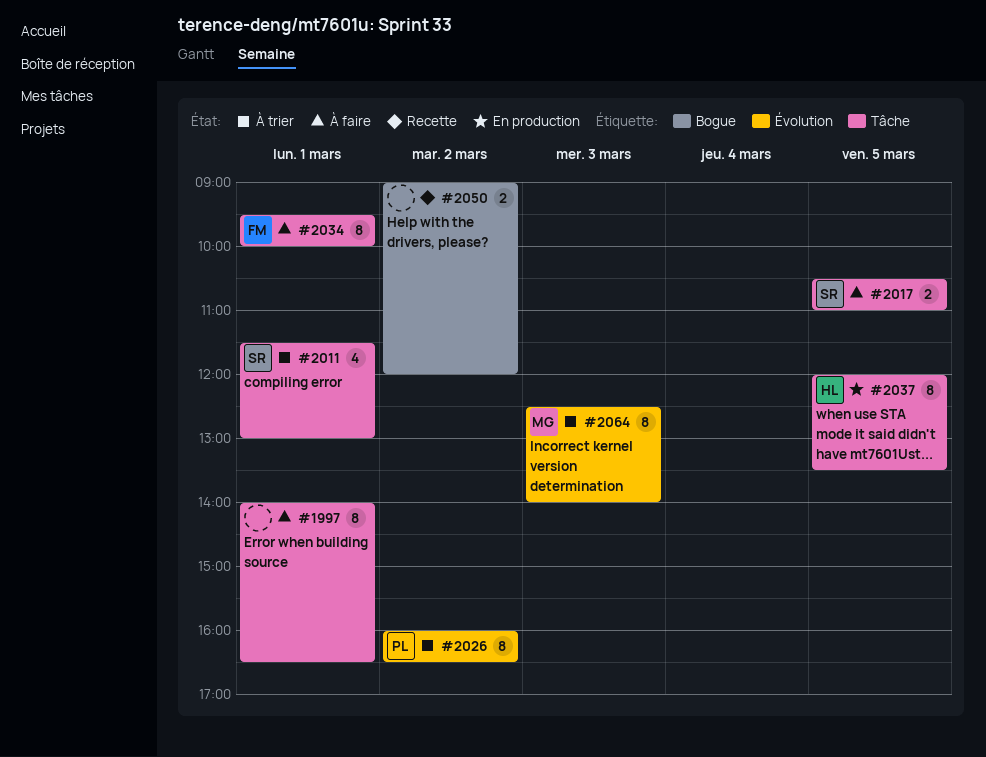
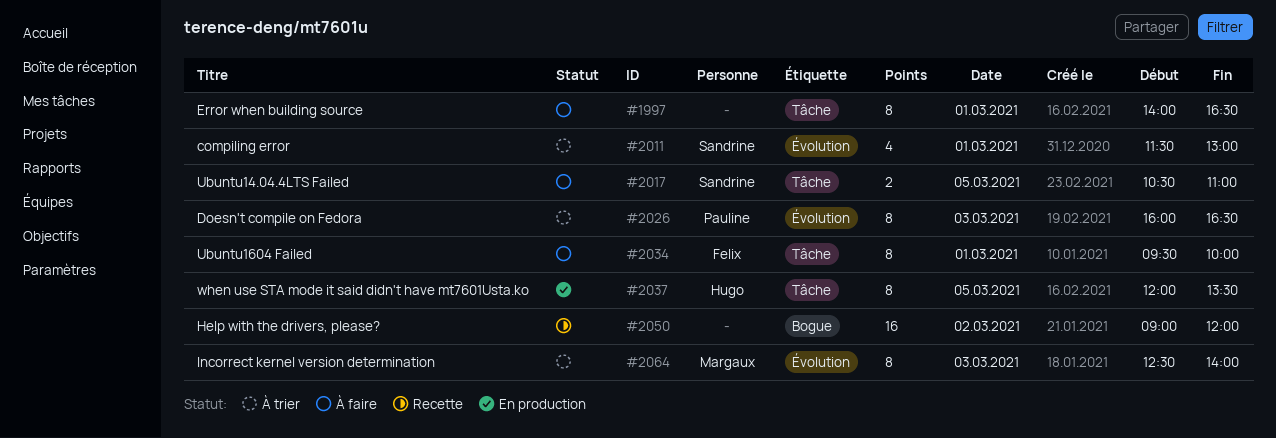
#2011, label: Tâche -> Évolution
#2026, day: Mar 2 -> Mar 3
#2050, estimate: 2 -> 16

